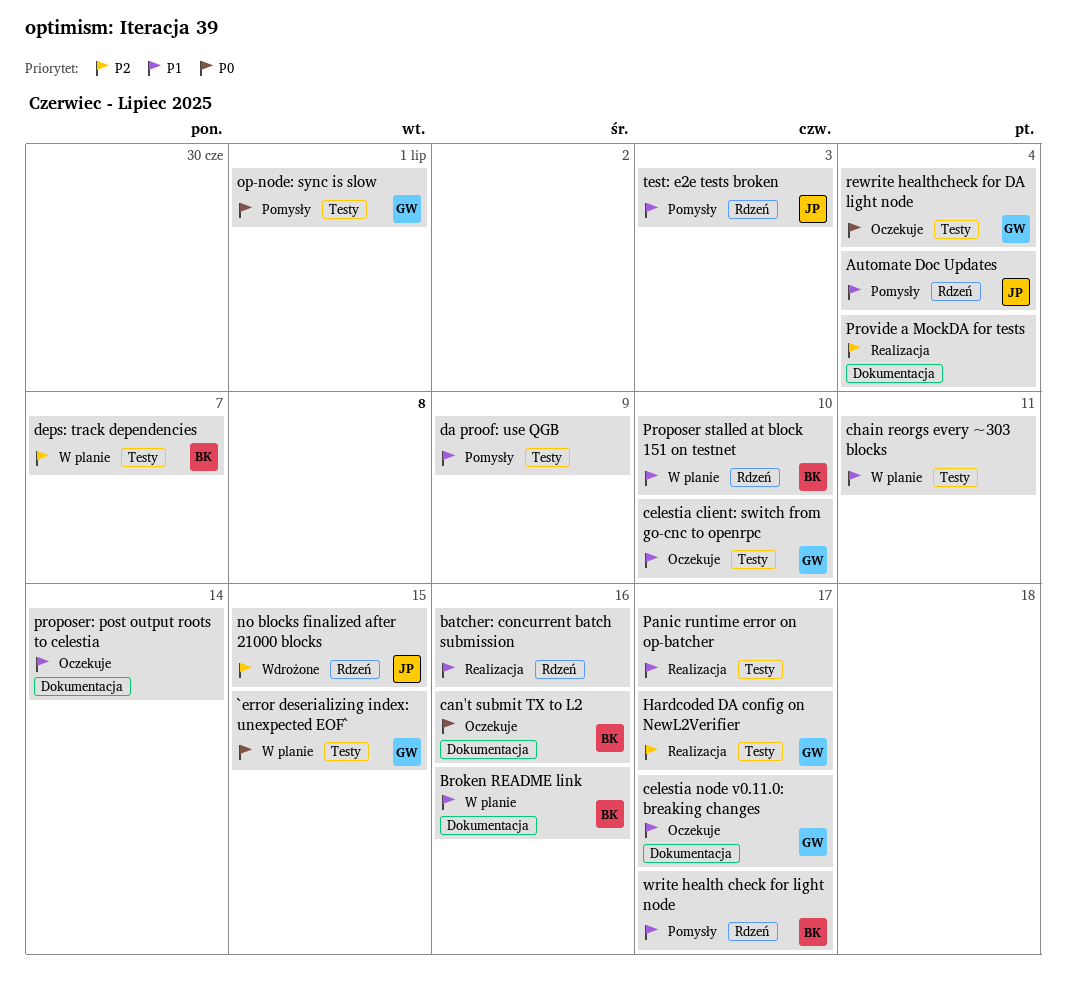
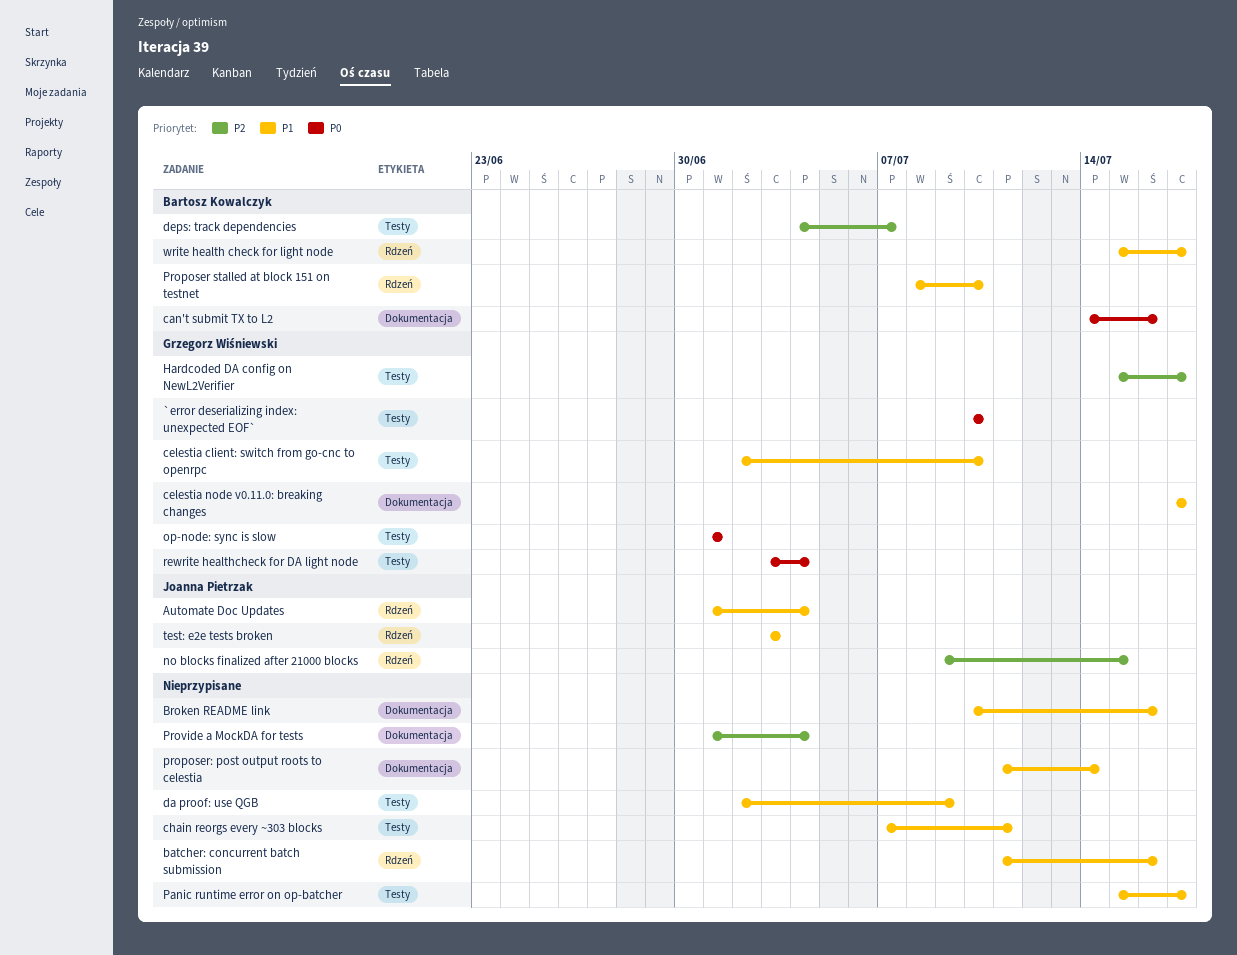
`error deserializing index: unexpected EOF`, due: Jul 15 -> Jul 10
Broken README link, owner: Bartosz Kowalczyk -> none

